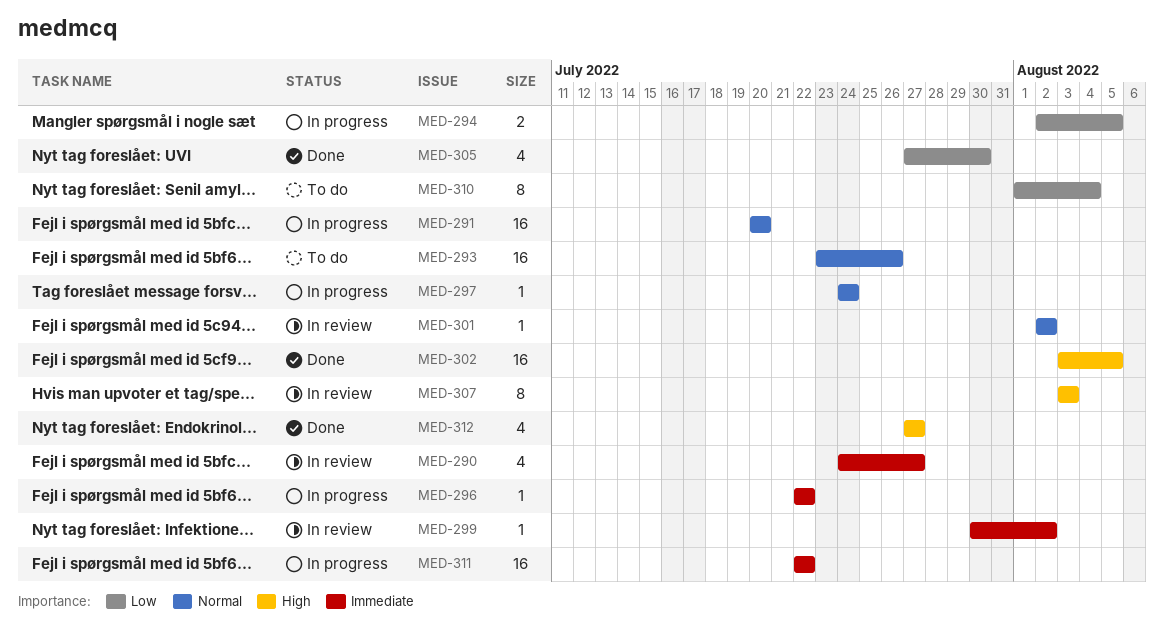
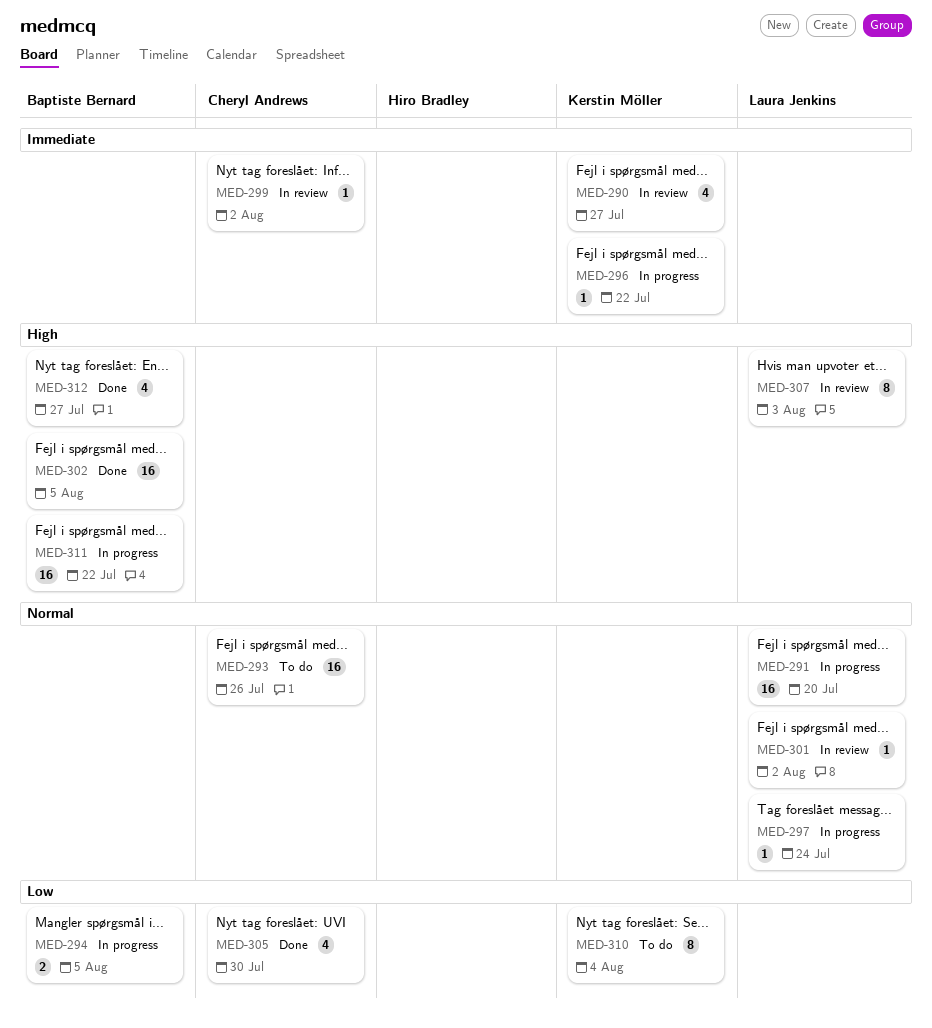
MED-311, priority: Immediate -> High

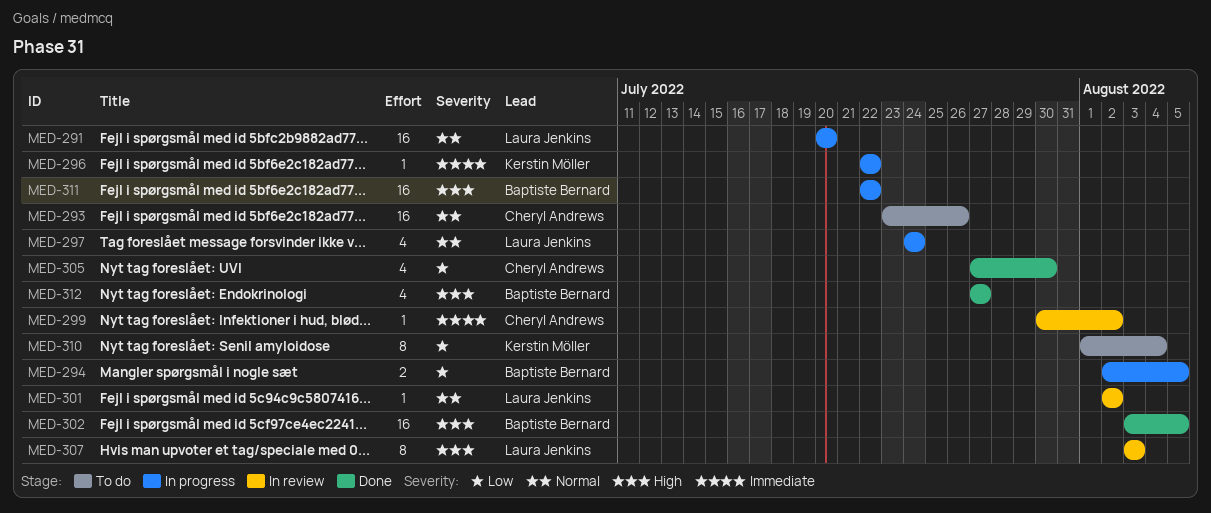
MED-290: present -> none
MED-297, estimate: 1 -> 4

